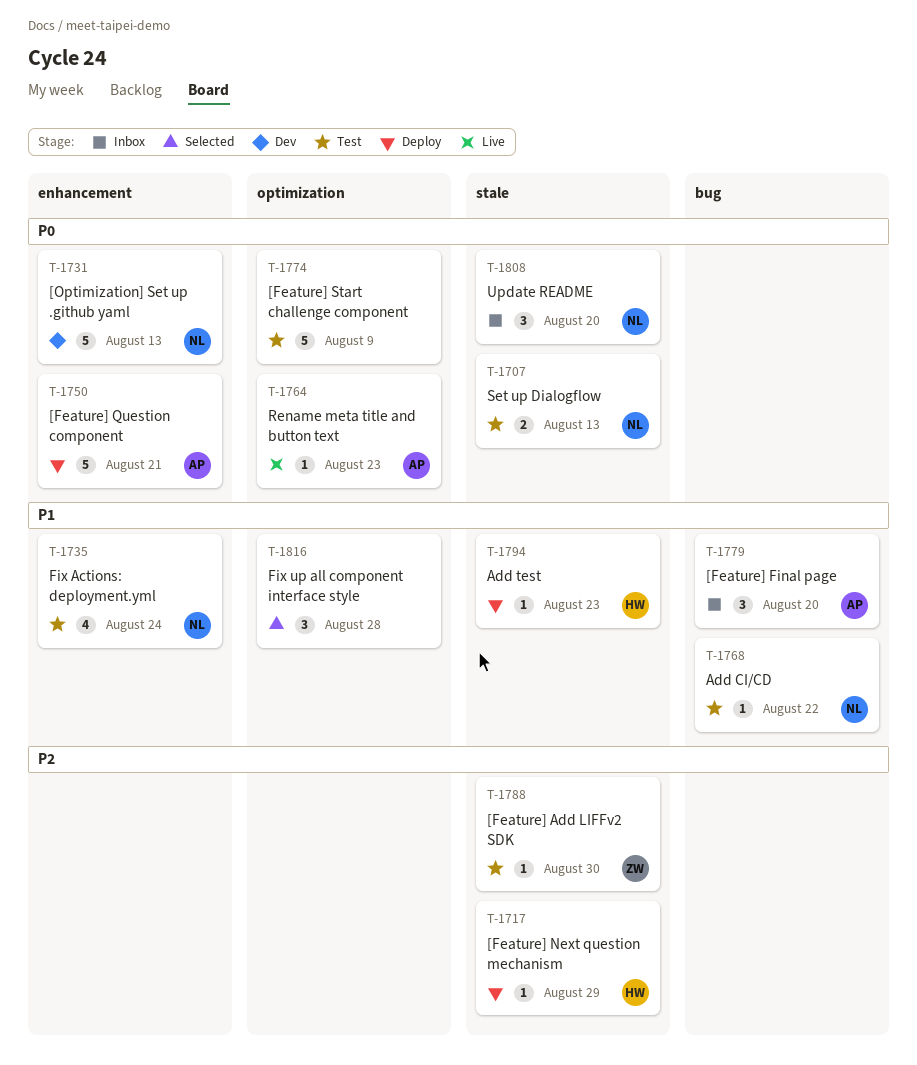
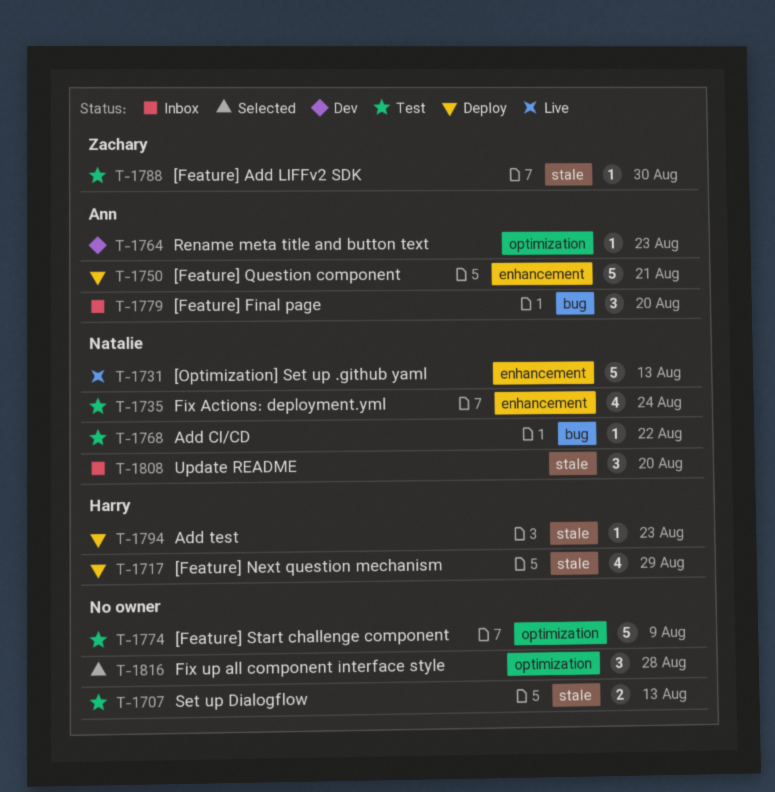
T-1707, owner: Natalie -> none
T-1717, estimate: 1 -> 4
T-1731, status: Dev -> Live
T-1764, status: Live -> Dev

